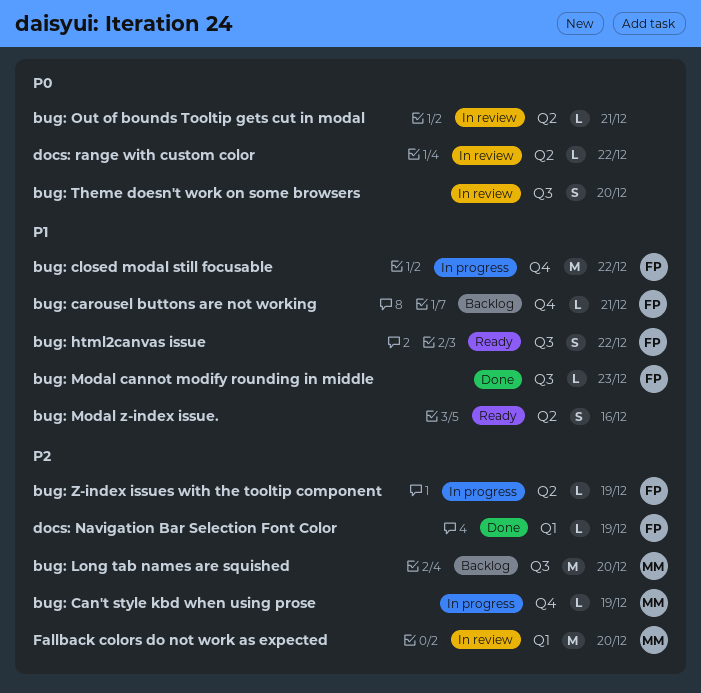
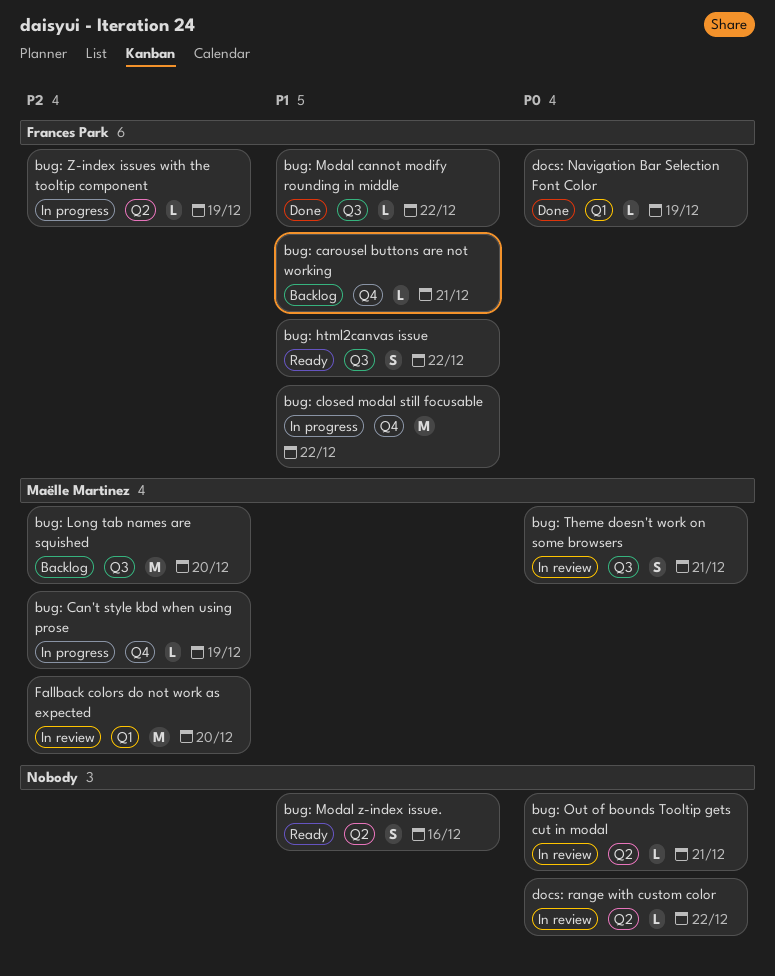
bug: Modal cannot modify rounding in middle, due: Dec 23 -> Dec 22
bug: Theme doesn't work on some browsers, owner: none -> Maëlle Martinez
bug: Theme doesn't work on some browsers, due: Dec 20 -> Dec 21
docs: Navigation Bar Selection Font Color, priority: P2 -> P0

